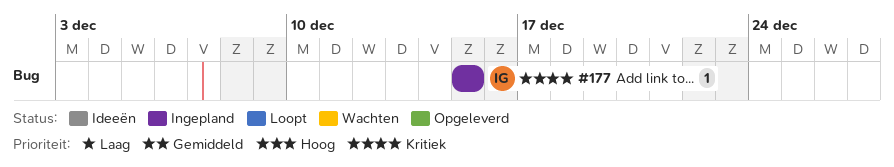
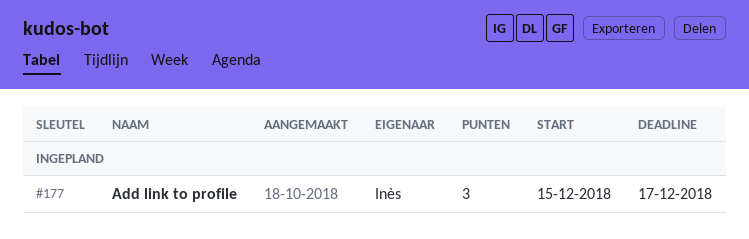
#177, estimate: 1 -> 3
#177, due: Dec 15 -> Dec 17

